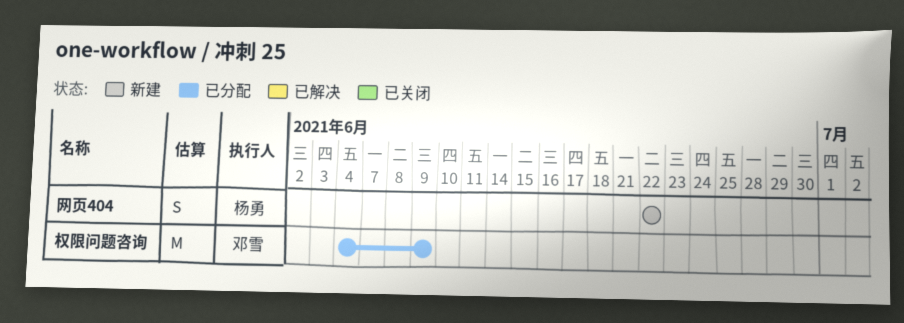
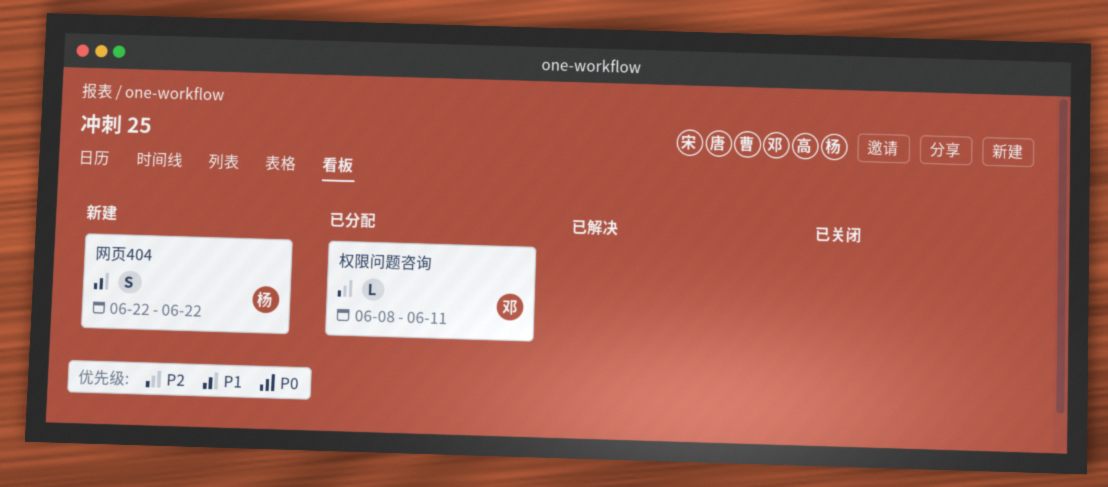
权限问题咨询, estimate: M -> L
权限问题咨询, start: Jun 4 -> Jun 8
权限问题咨询, due: Jun 9 -> Jun 11

